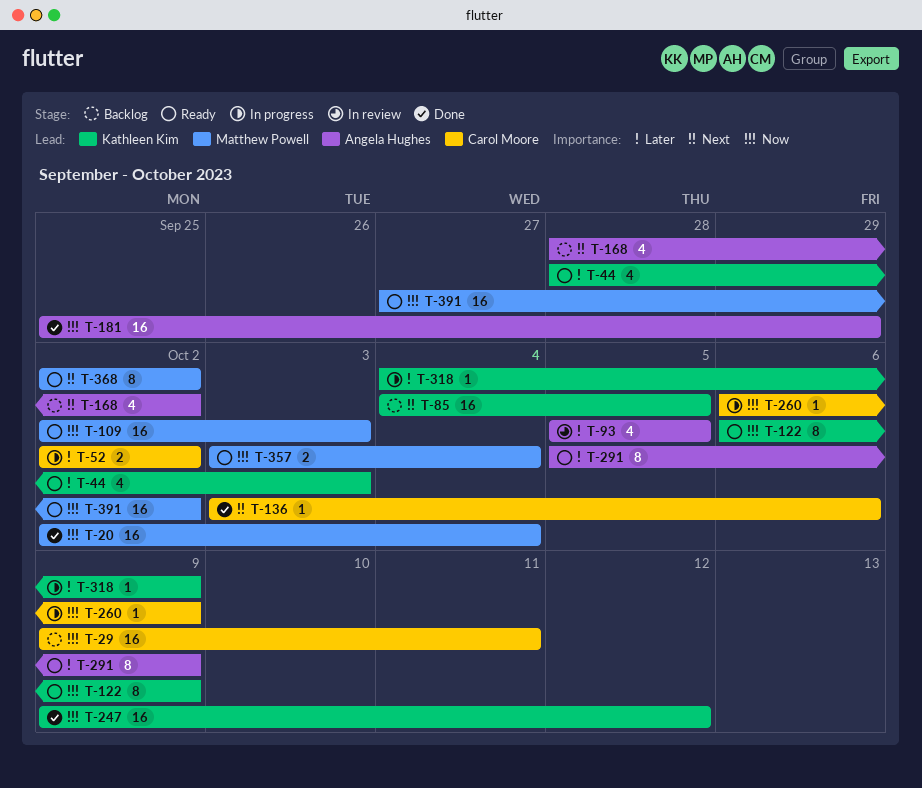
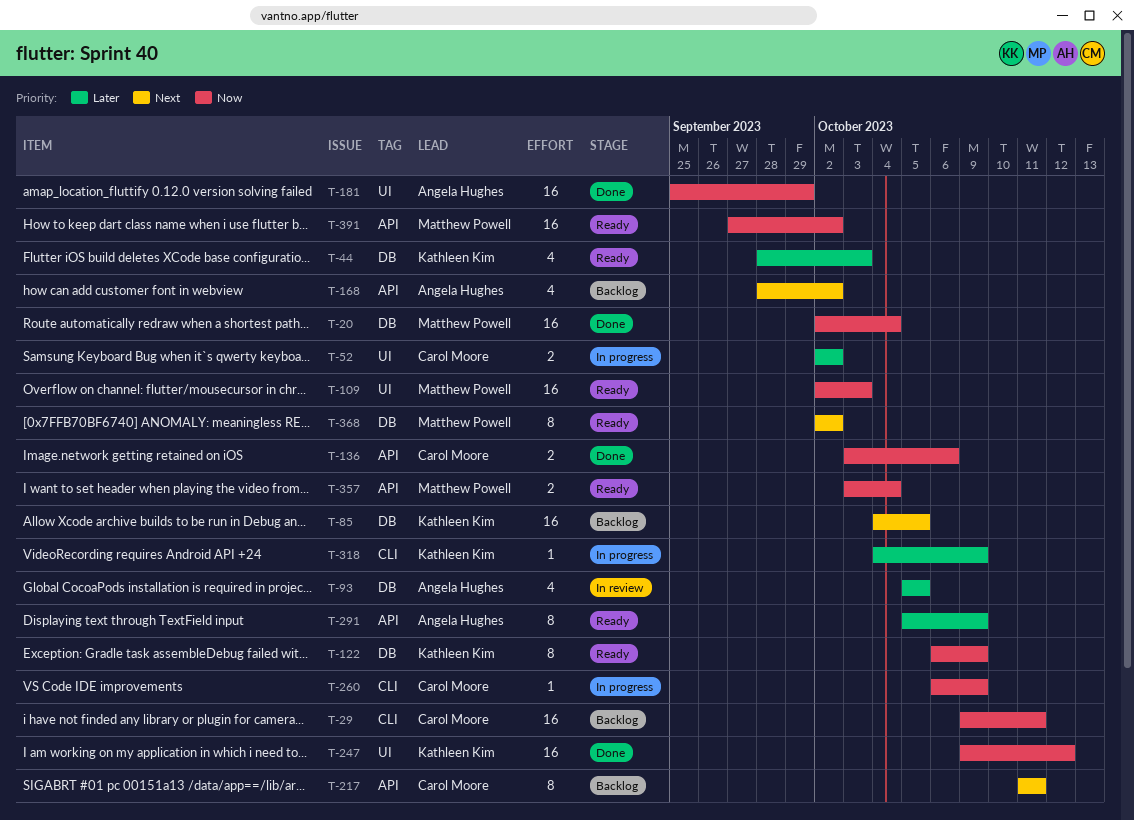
T-136, priority: Next -> Now
T-136, estimate: 1 -> 2
T-217: none -> present

